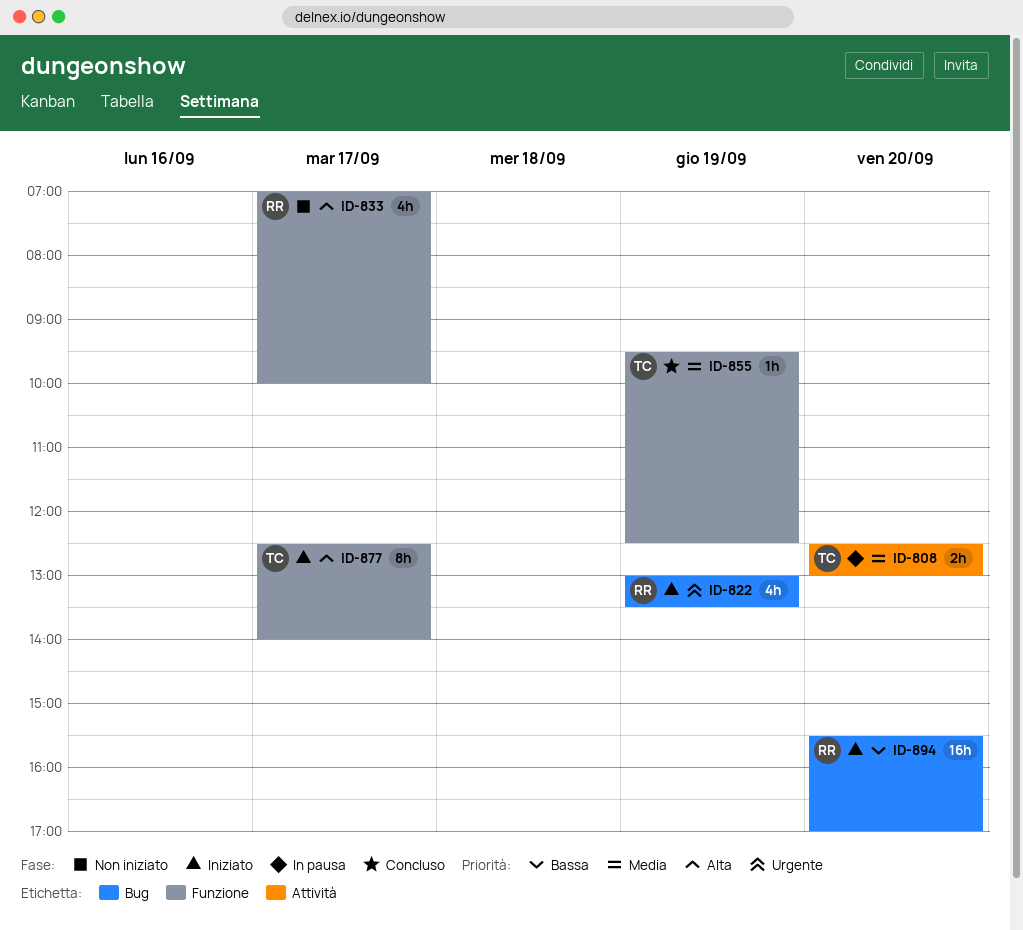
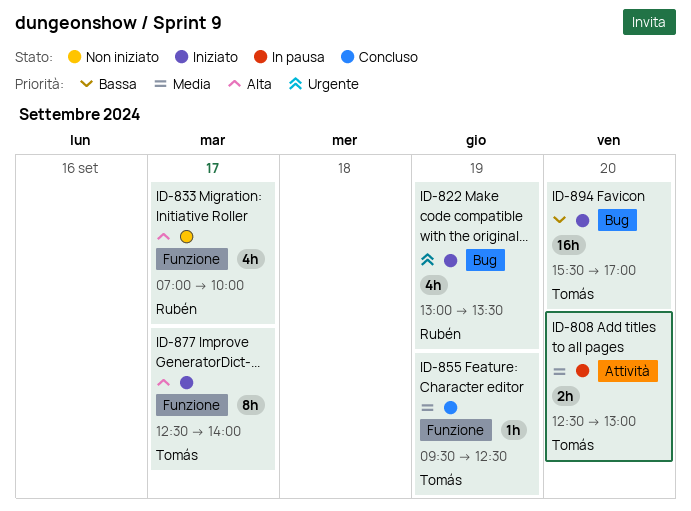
ID-894, owner: Rubén -> Tomás

